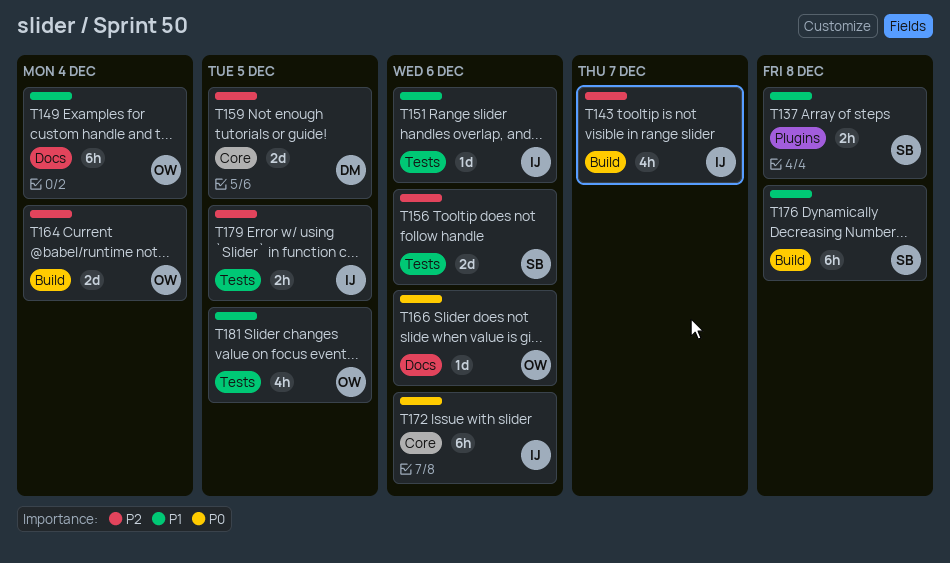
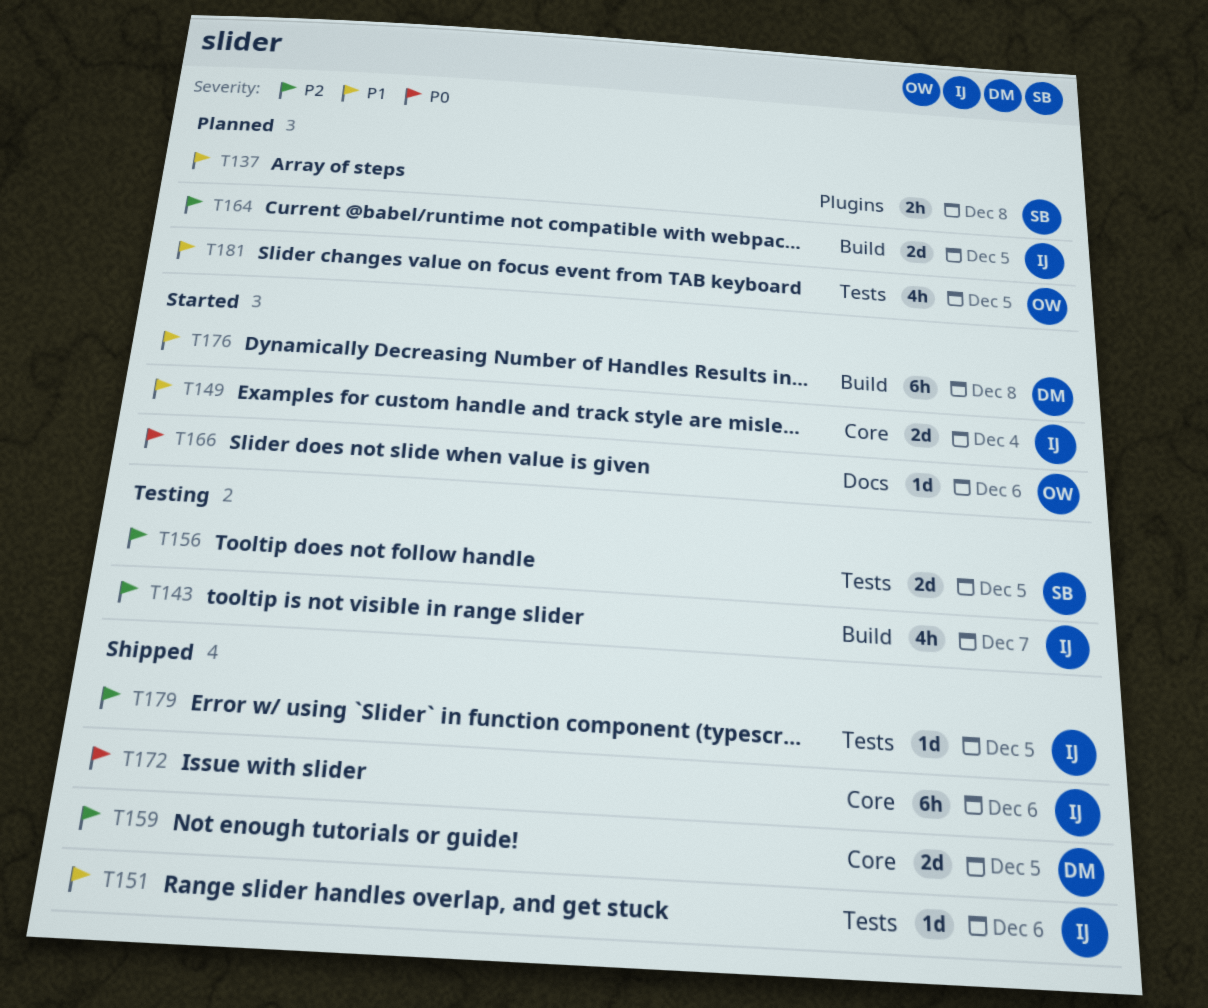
T149, owner: OW -> IJ
T149, label: Docs -> Core
T149, estimate: 6h -> 2d
T156, due: Dec 6 -> Dec 5
T164, owner: OW -> IJ
T164, due: Dec 4 -> Dec 5
T176, owner: SB -> DM
T179, estimate: 2h -> 1d

